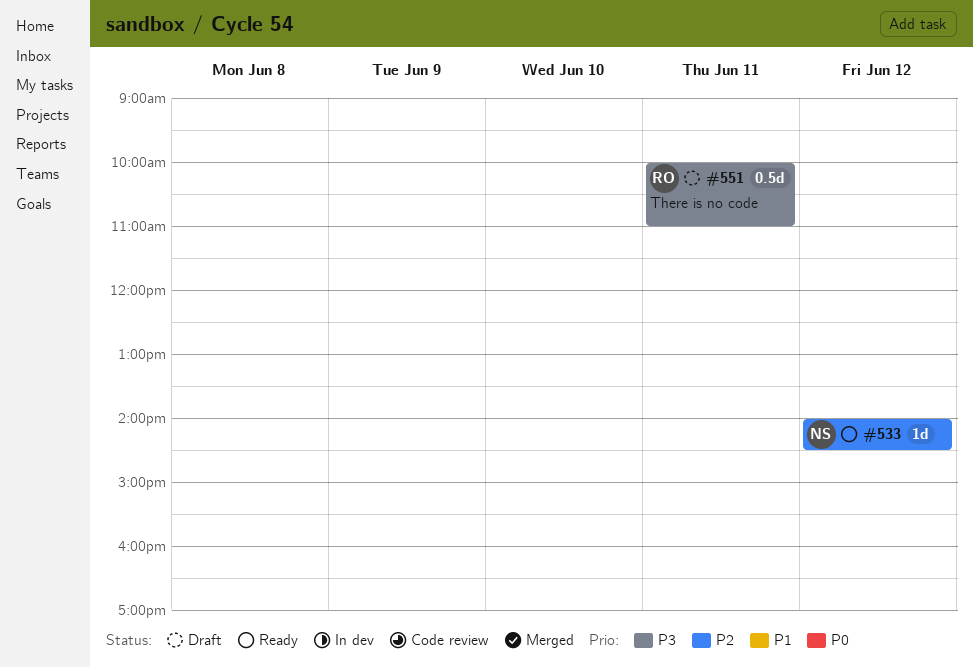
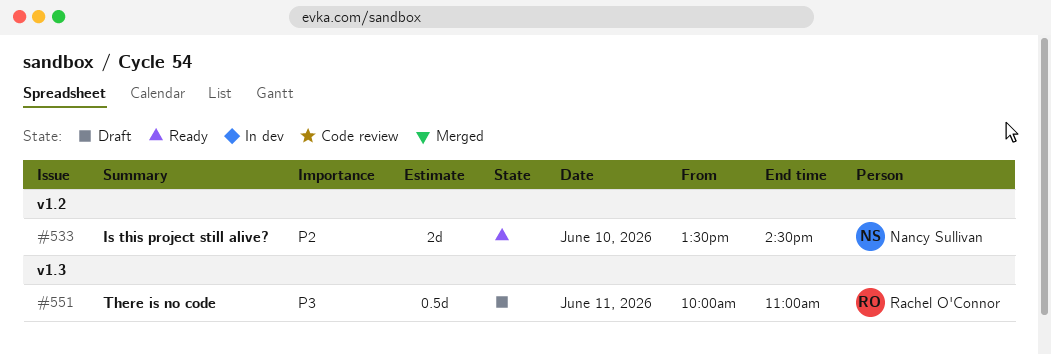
#533, estimate: 1d -> 2d
#533, day: Jun 12 -> Jun 10
#533, begins: 14:00 -> 13:30

